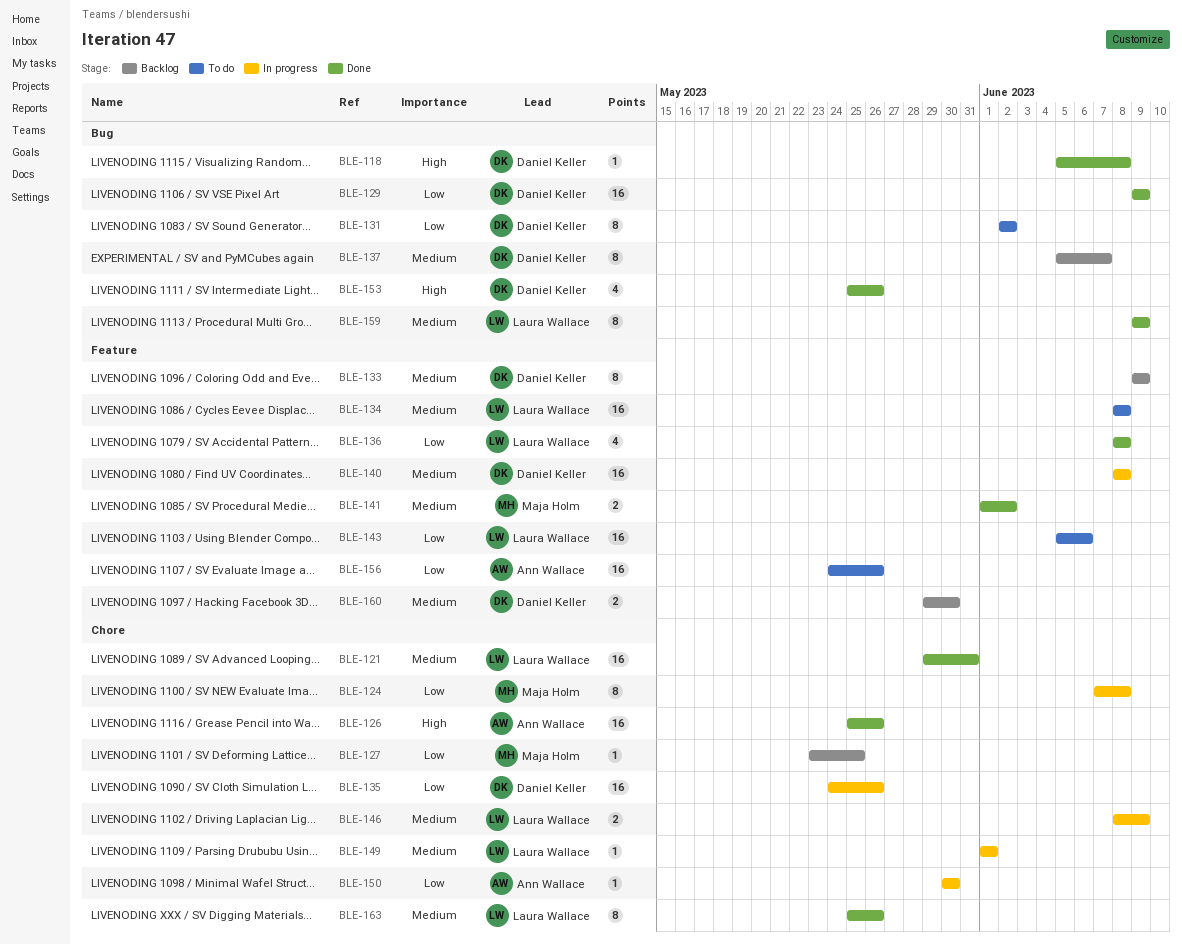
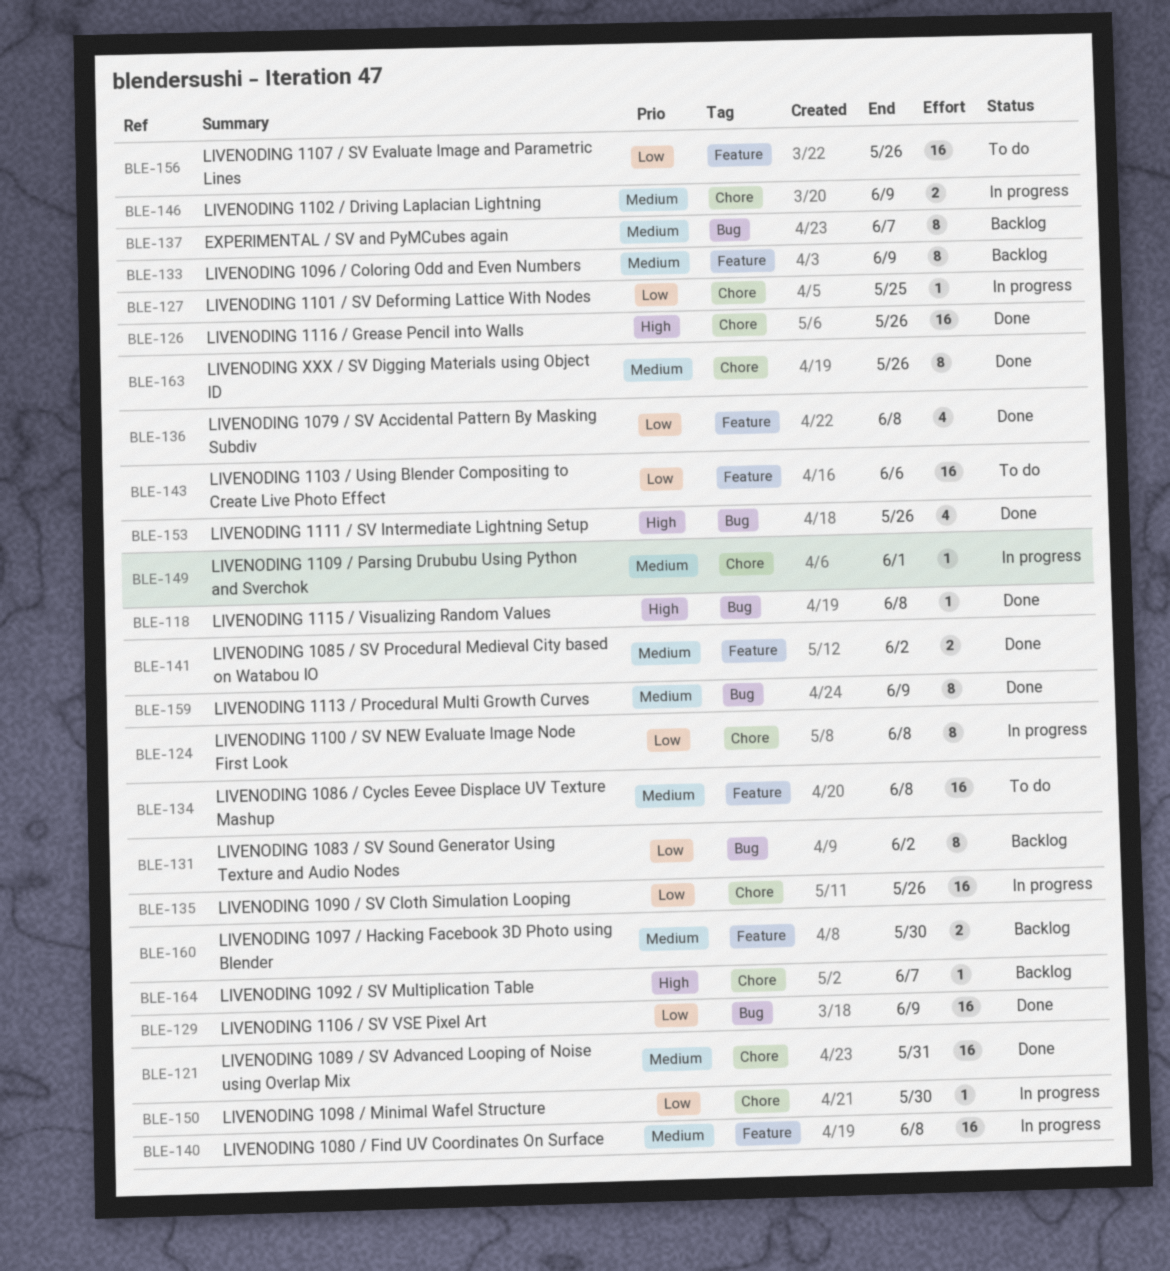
BLE-127, status: Backlog -> In progress
BLE-131, status: To do -> Backlog
BLE-164: none -> present

